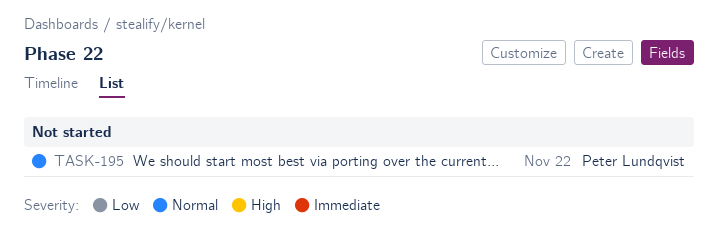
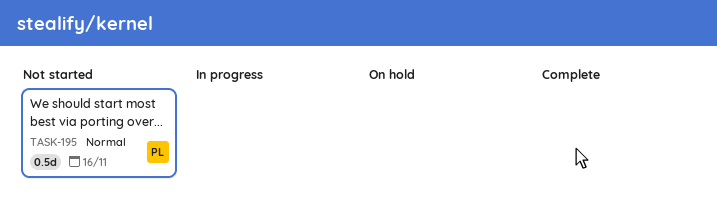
TASK-195, due: Nov 22 -> Nov 16

